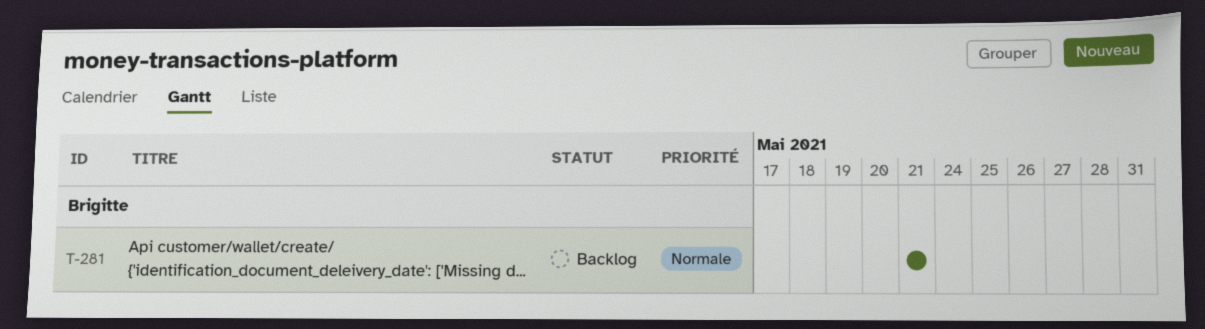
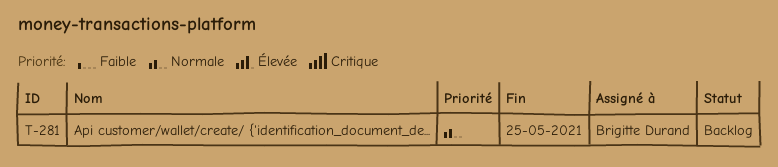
T-281, due: May 21 -> May 25

